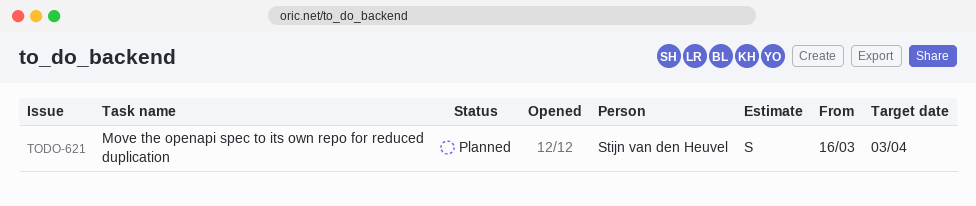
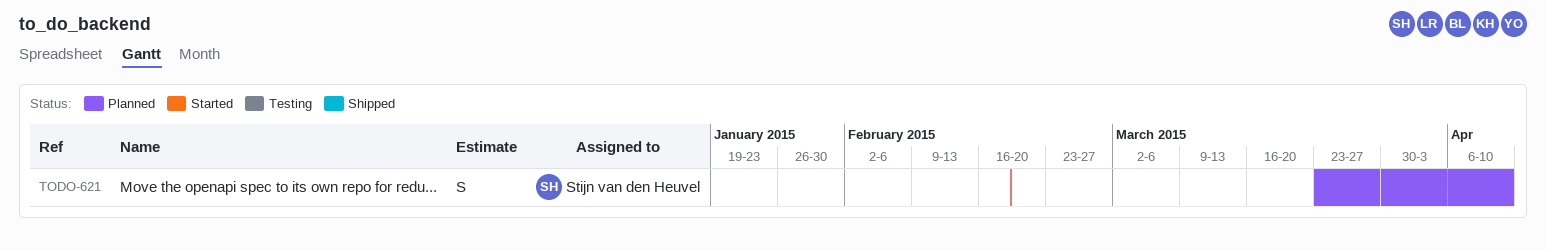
TODO-621, start: Mar 16 -> Mar 23
TODO-621, due: Apr 3 -> Apr 10

